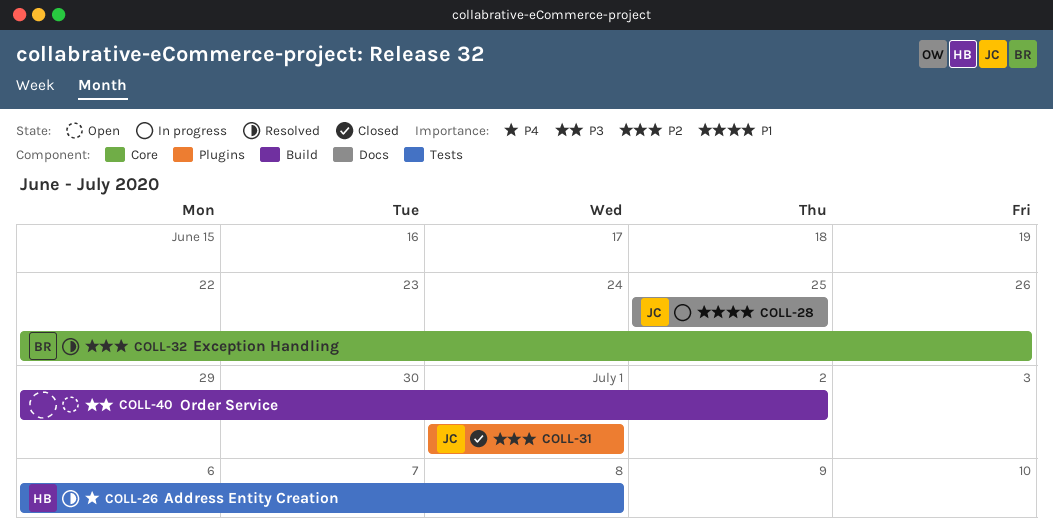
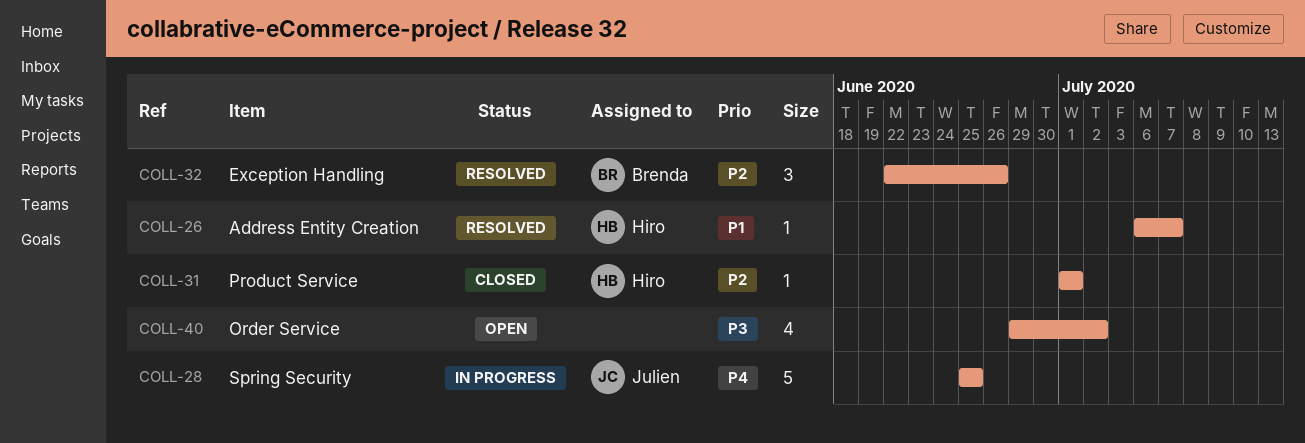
COLL-26, priority: P4 -> P1
COLL-26, due: Jul 8 -> Jul 7
COLL-28, priority: P1 -> P4
COLL-31, owner: Julien -> Hiro

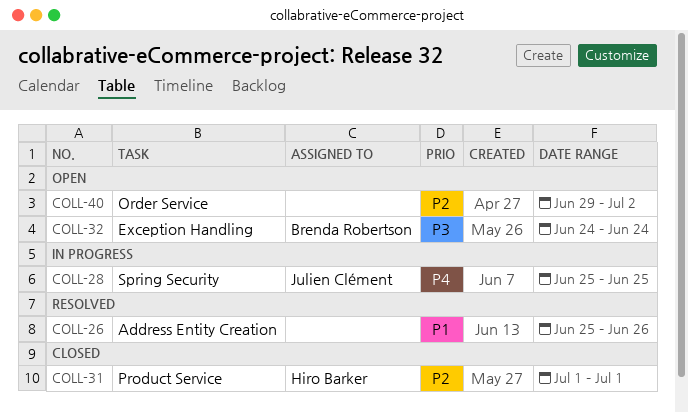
COLL-26, owner: Hiro Barker -> none
COLL-26, start: Jul 6 -> Jun 25
COLL-26, due: Jul 7 -> Jun 26
COLL-32, status: Resolved -> Open
COLL-32, priority: P2 -> P3
COLL-32, start: Jun 22 -> Jun 24
COLL-32, due: Jun 26 -> Jun 24
COLL-40, priority: P3 -> P2

